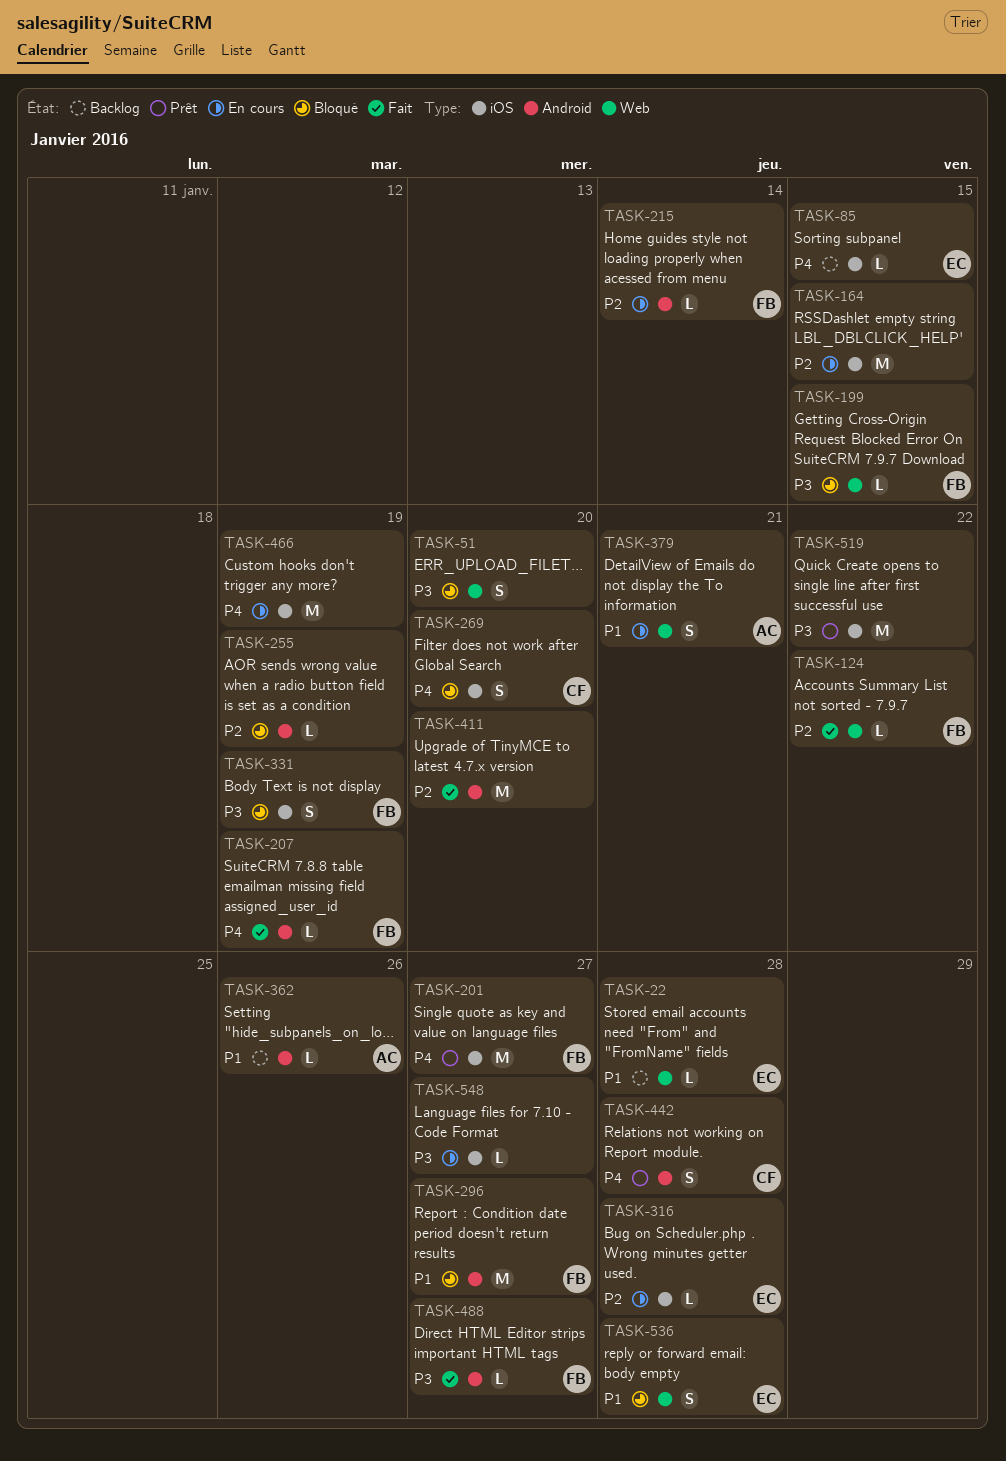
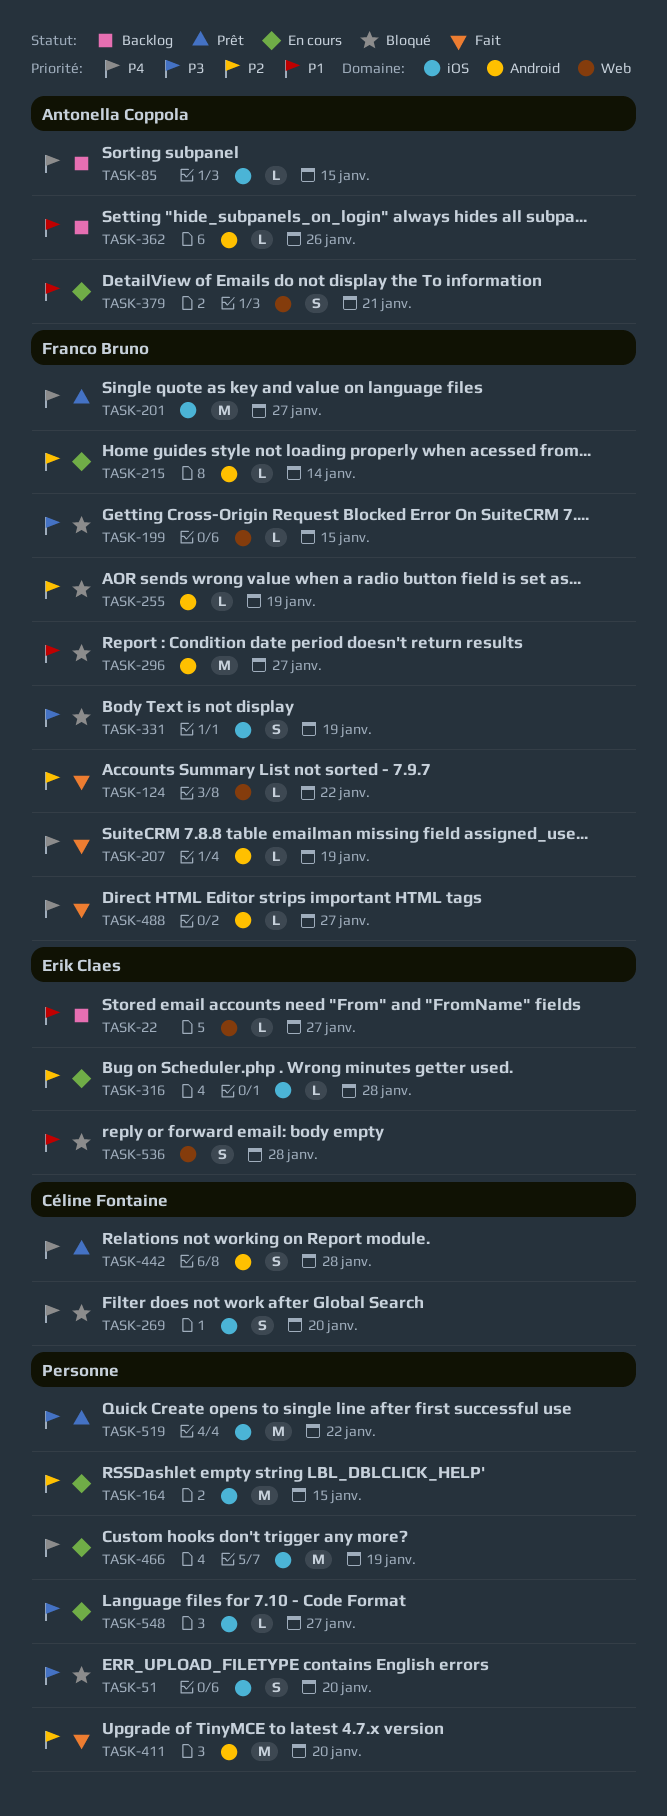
TASK-22, due: Jan 28 -> Jan 27
TASK-51, label: Web -> iOS
TASK-85, owner: Erik Claes -> Antonella Coppola
TASK-255, owner: none -> Franco Bruno
TASK-488, priority: P3 -> P4

